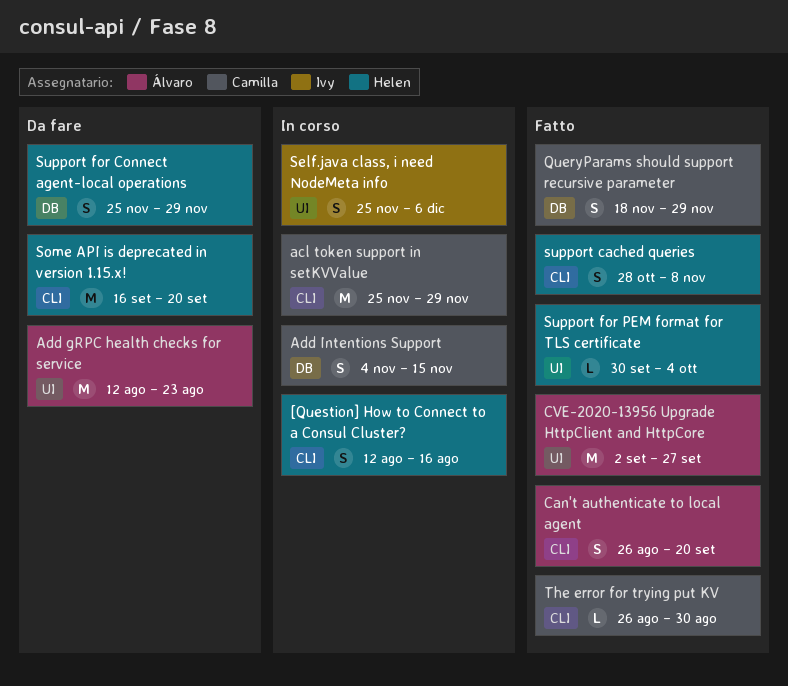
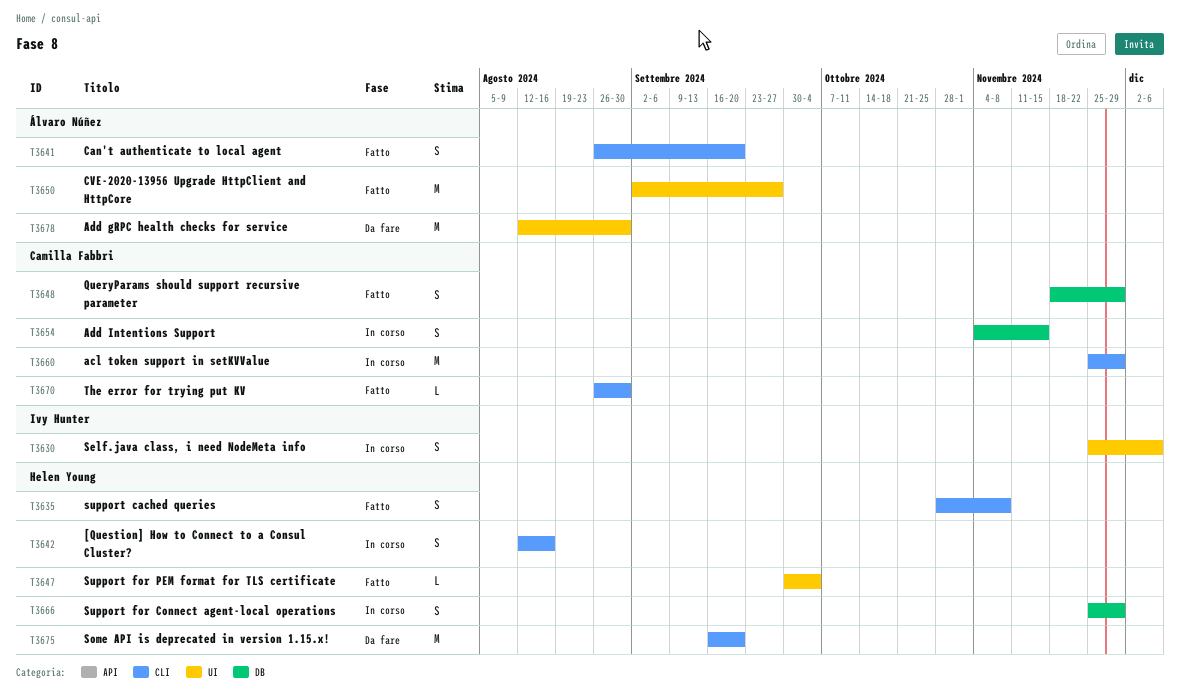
Add gRPC health checks for service, due: Aug 23 -> Aug 30
Support for Connect agent-local operations, status: Da fare -> In corso

